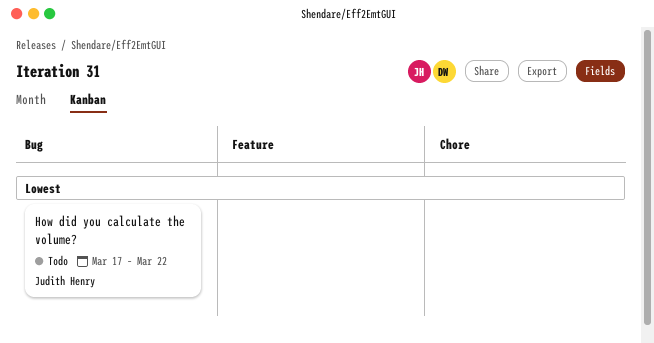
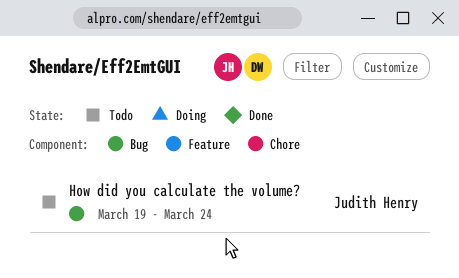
How did you calculate the volume?, start: Mar 17 -> Mar 19
How did you calculate the volume?, due: Mar 22 -> Mar 24

